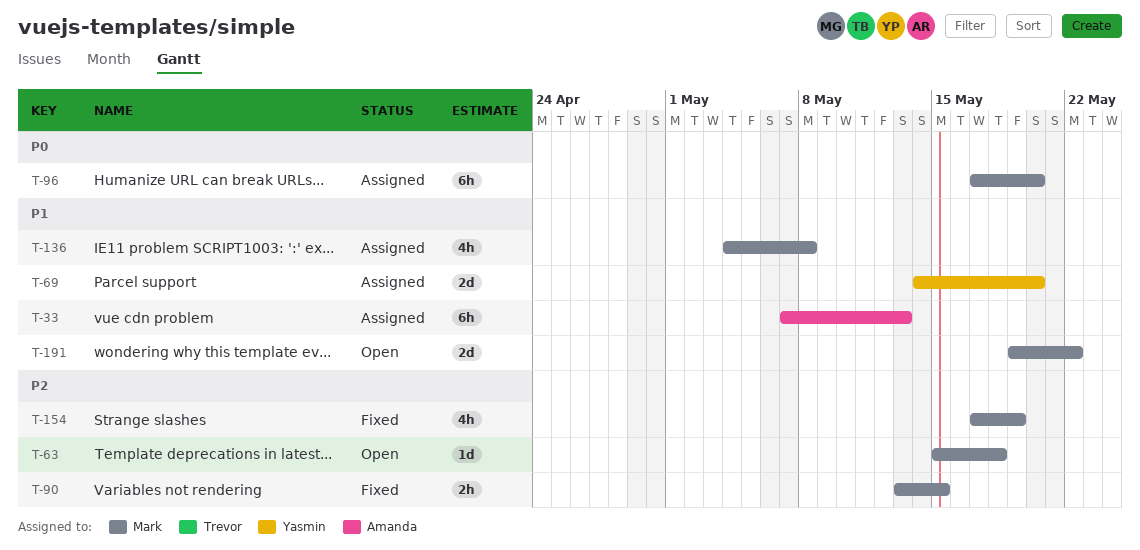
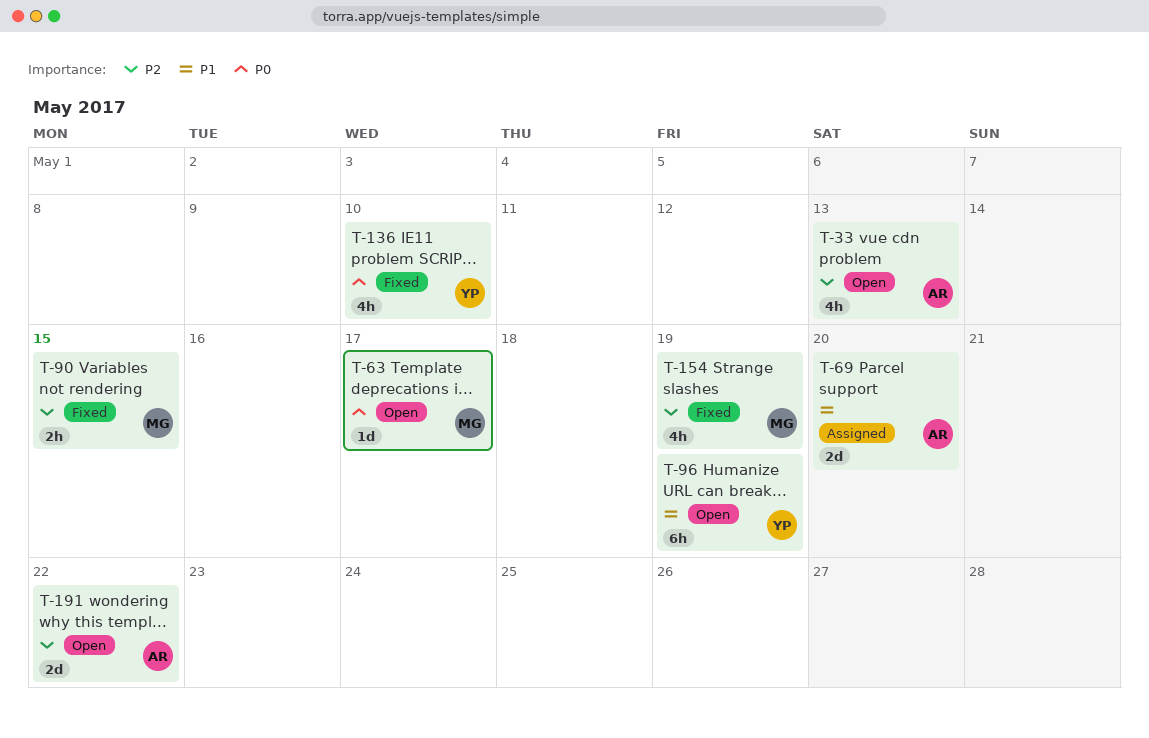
T-33, status: Assigned -> Open
T-33, priority: P1 -> P2
T-33, estimate: 6h -> 4h
T-63, priority: P2 -> P0
T-63, due: May 18 -> May 17
T-69, owner: Yasmin -> Amanda
T-96, status: Assigned -> Open
T-96, owner: Mark -> Yasmin
T-96, priority: P0 -> P1
T-96, due: May 20 -> May 19
T-136, status: Assigned -> Fixed
T-136, owner: Mark -> Yasmin
T-136, priority: P1 -> P0
T-136, due: May 8 -> May 10
T-191, owner: Mark -> Amanda
T-191, priority: P1 -> P2

